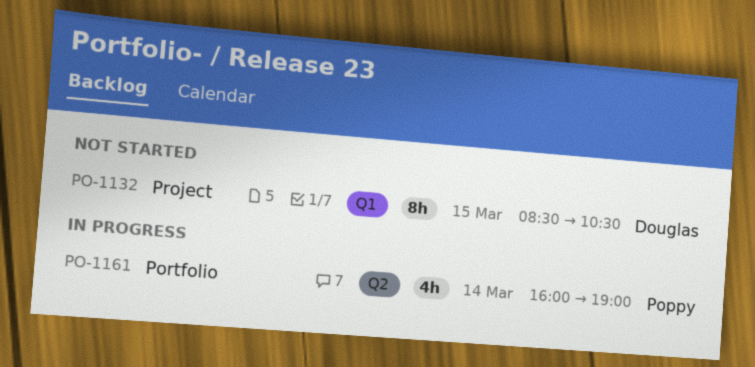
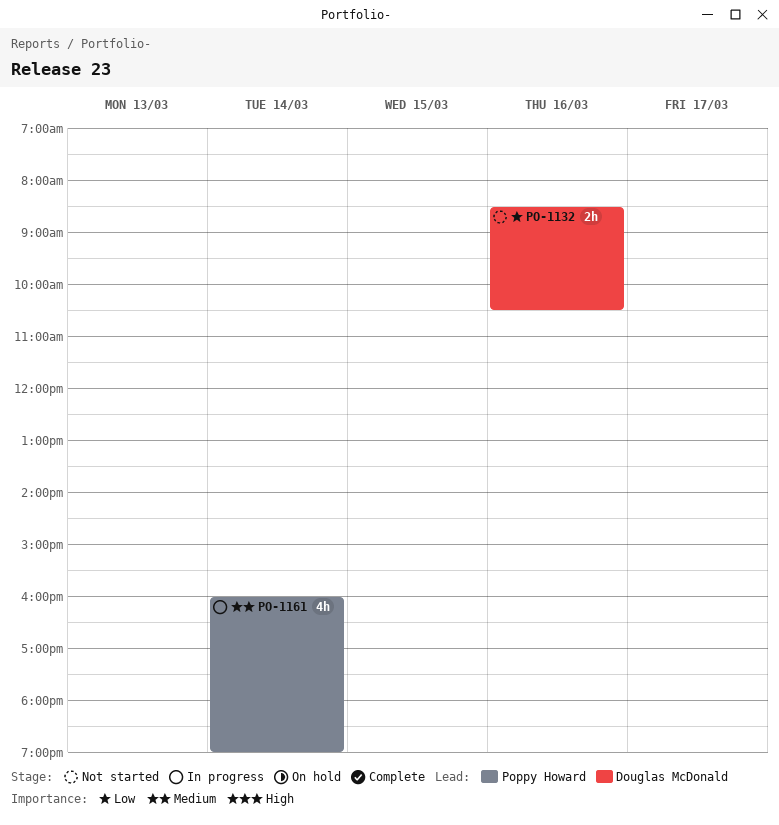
PO-1132, estimate: 8h -> 2h
PO-1132, day: Mar 15 -> Mar 16

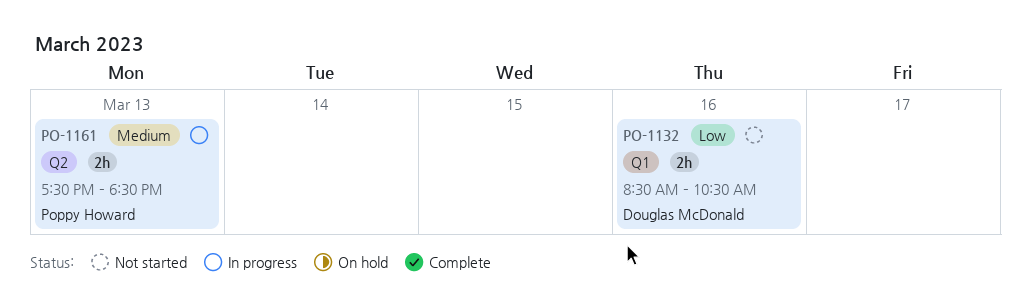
PO-1161, estimate: 4h -> 2h
PO-1161, day: Mar 14 -> Mar 13
PO-1161, begins: 16:00 -> 17:30
PO-1161, ends: 19:00 -> 18:30

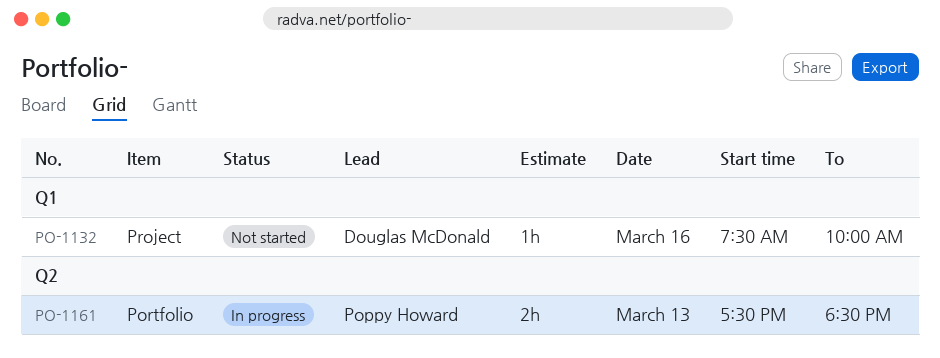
PO-1132, estimate: 2h -> 1h
PO-1132, begins: 08:30 -> 07:30
PO-1132, ends: 10:30 -> 10:00

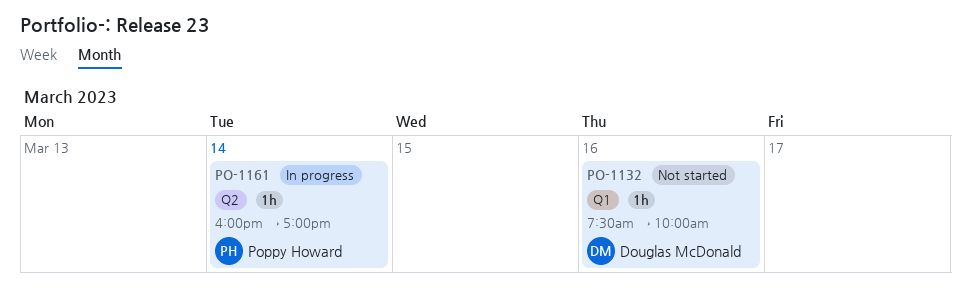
PO-1161, estimate: 2h -> 1h
PO-1161, day: Mar 13 -> Mar 14
PO-1161, begins: 17:30 -> 16:00
PO-1161, ends: 18:30 -> 17:00

